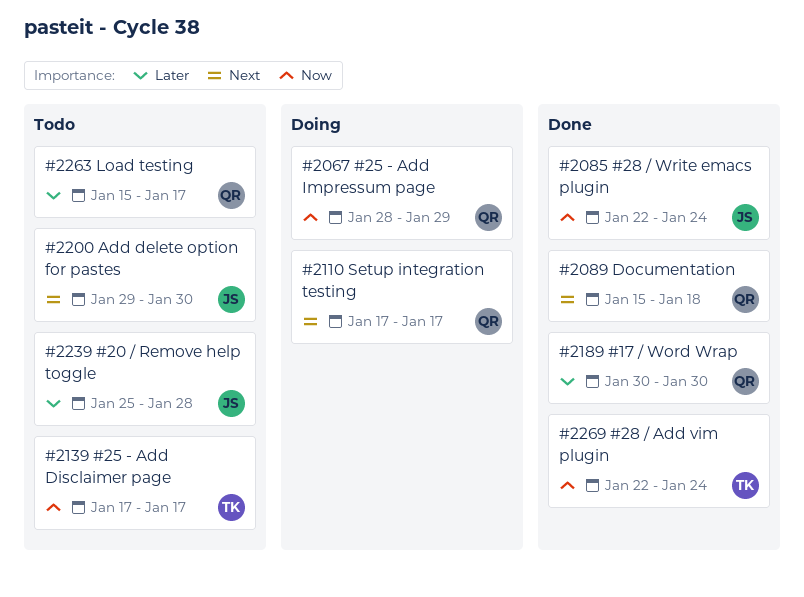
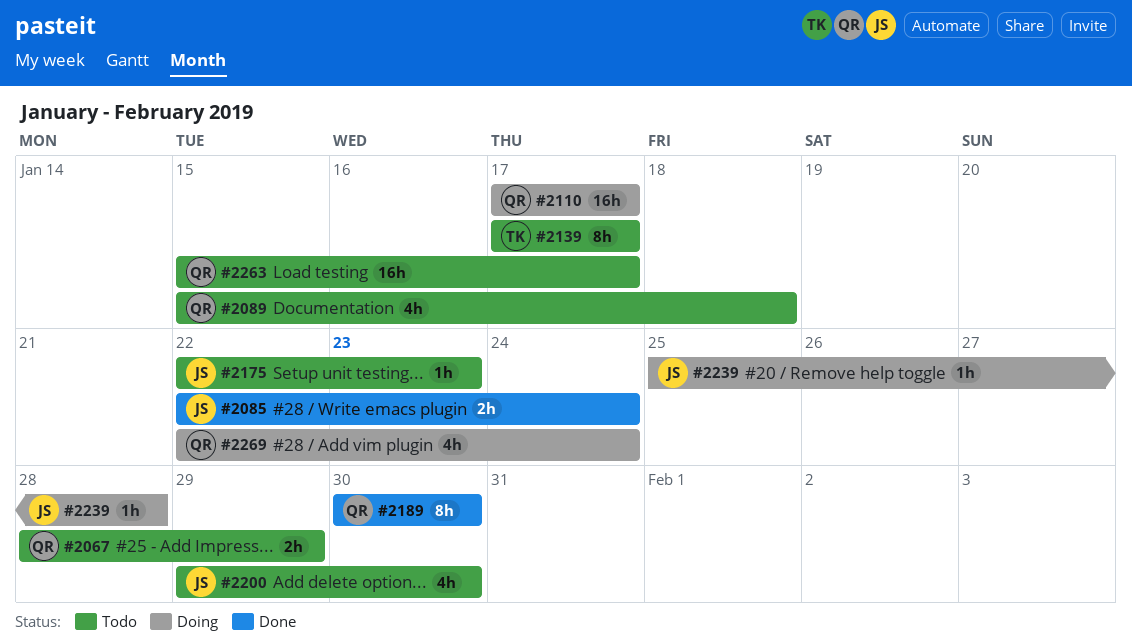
#2067, status: Doing -> Todo
#2089, status: Done -> Todo
#2175: none -> present
#2239, status: Todo -> Doing
#2269, status: Done -> Doing
#2269, owner: TK -> QR

